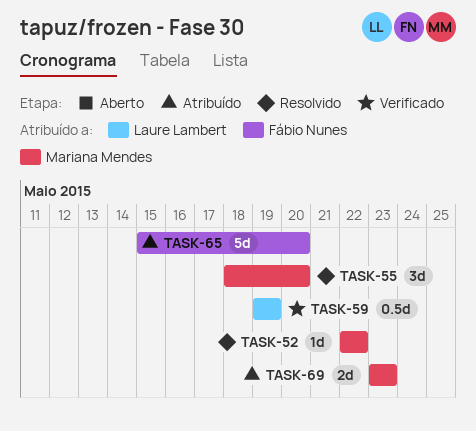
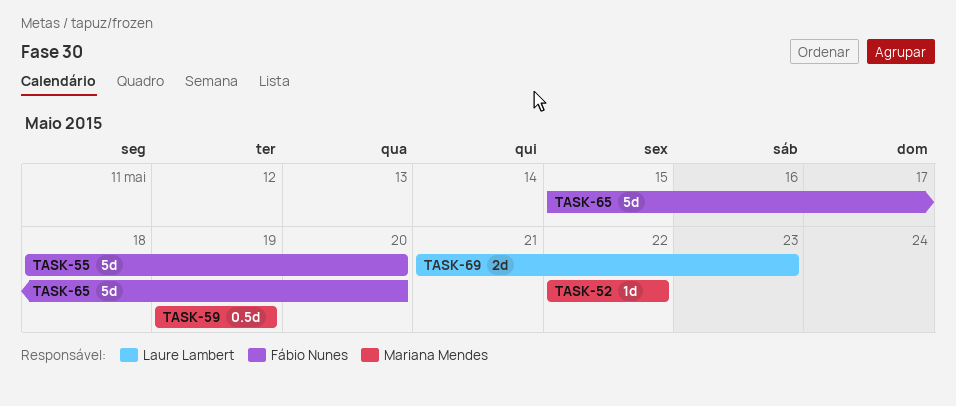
TASK-55, owner: Mariana Mendes -> Fábio Nunes
TASK-55, estimate: 3d -> 5d
TASK-59, owner: Laure Lambert -> Mariana Mendes
TASK-69, owner: Mariana Mendes -> Laure Lambert
TASK-69, start: May 23 -> May 21

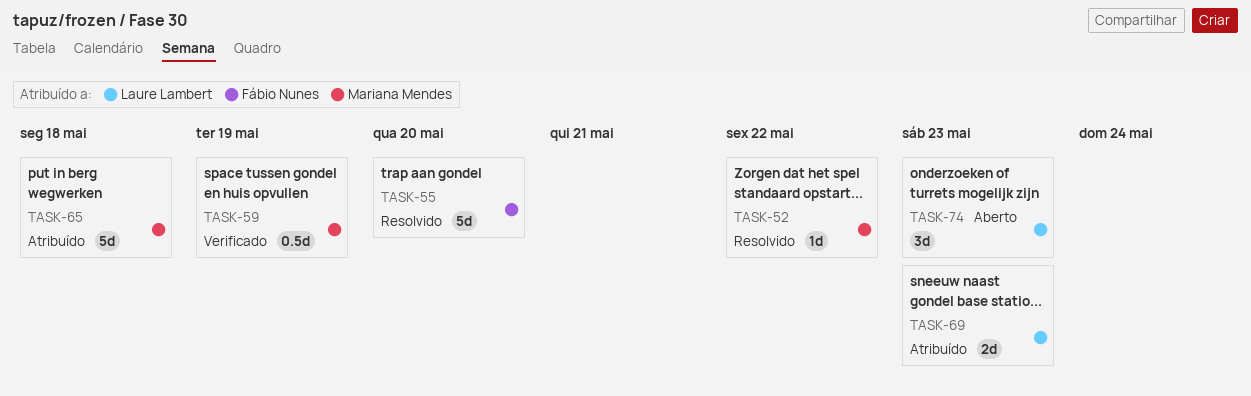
TASK-65, owner: Fábio Nunes -> Mariana Mendes
TASK-65, due: May 20 -> May 18
TASK-74: none -> present

